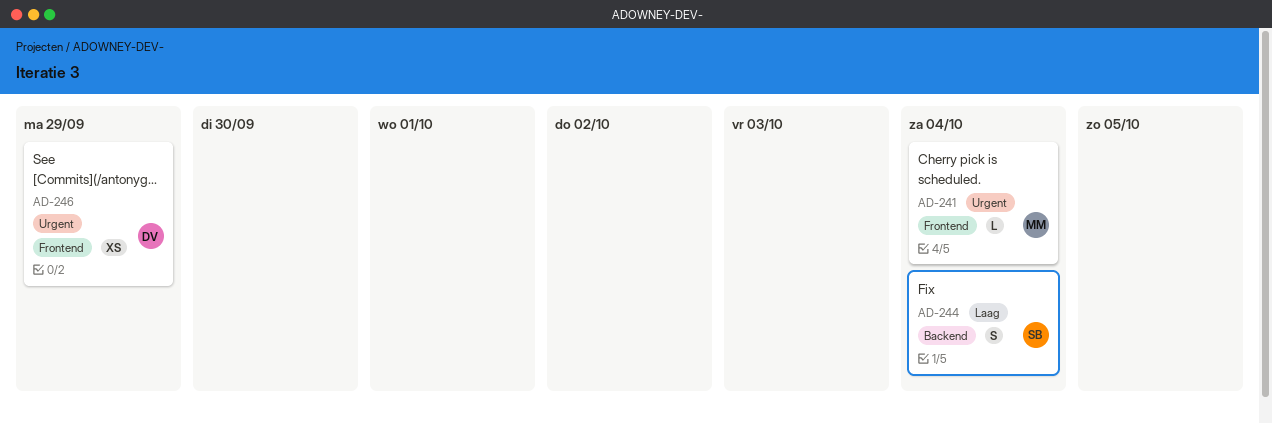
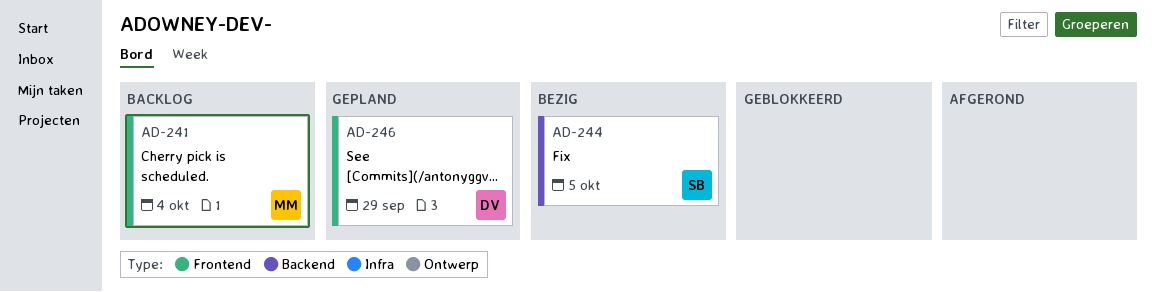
AD-244, due: Oct 4 -> Oct 5

